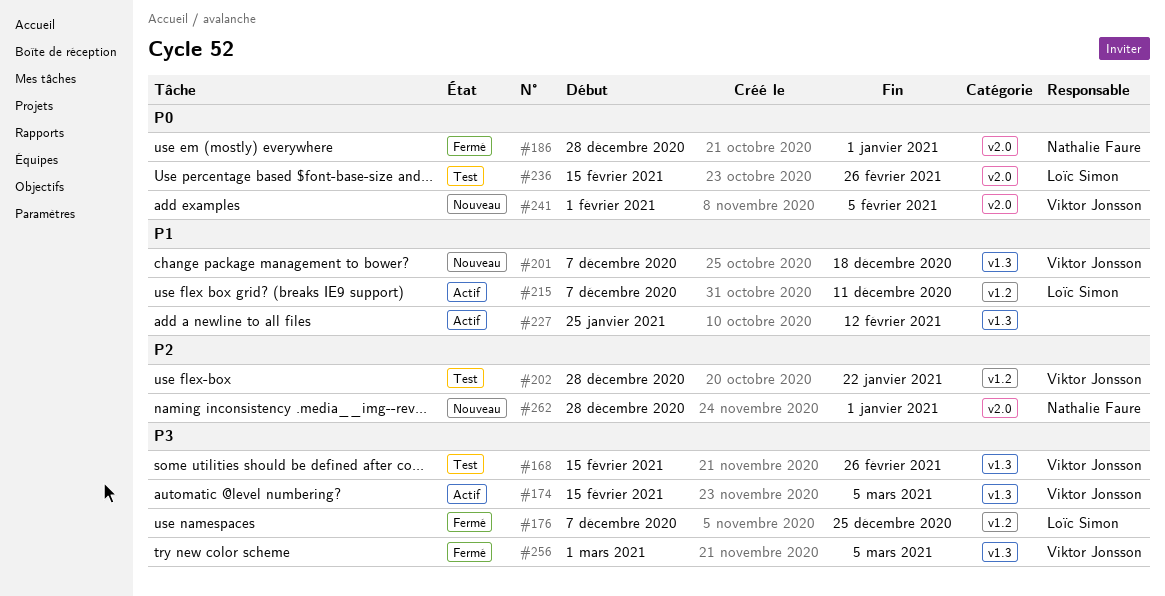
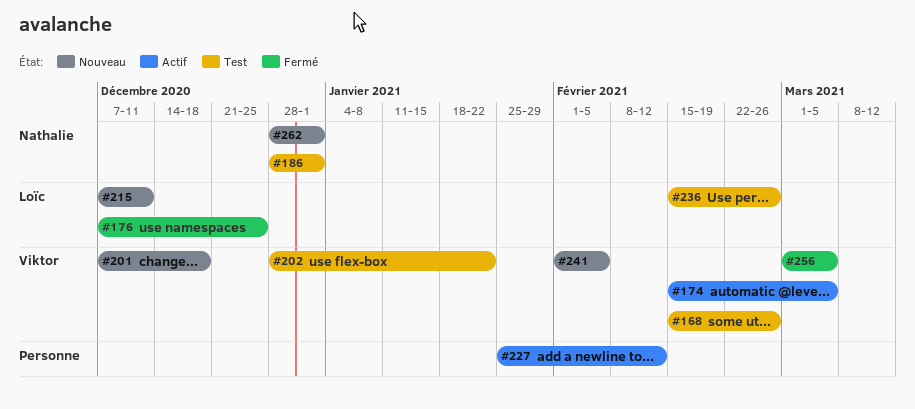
#186, status: Fermé -> Test
#215, status: Actif -> Nouveau

